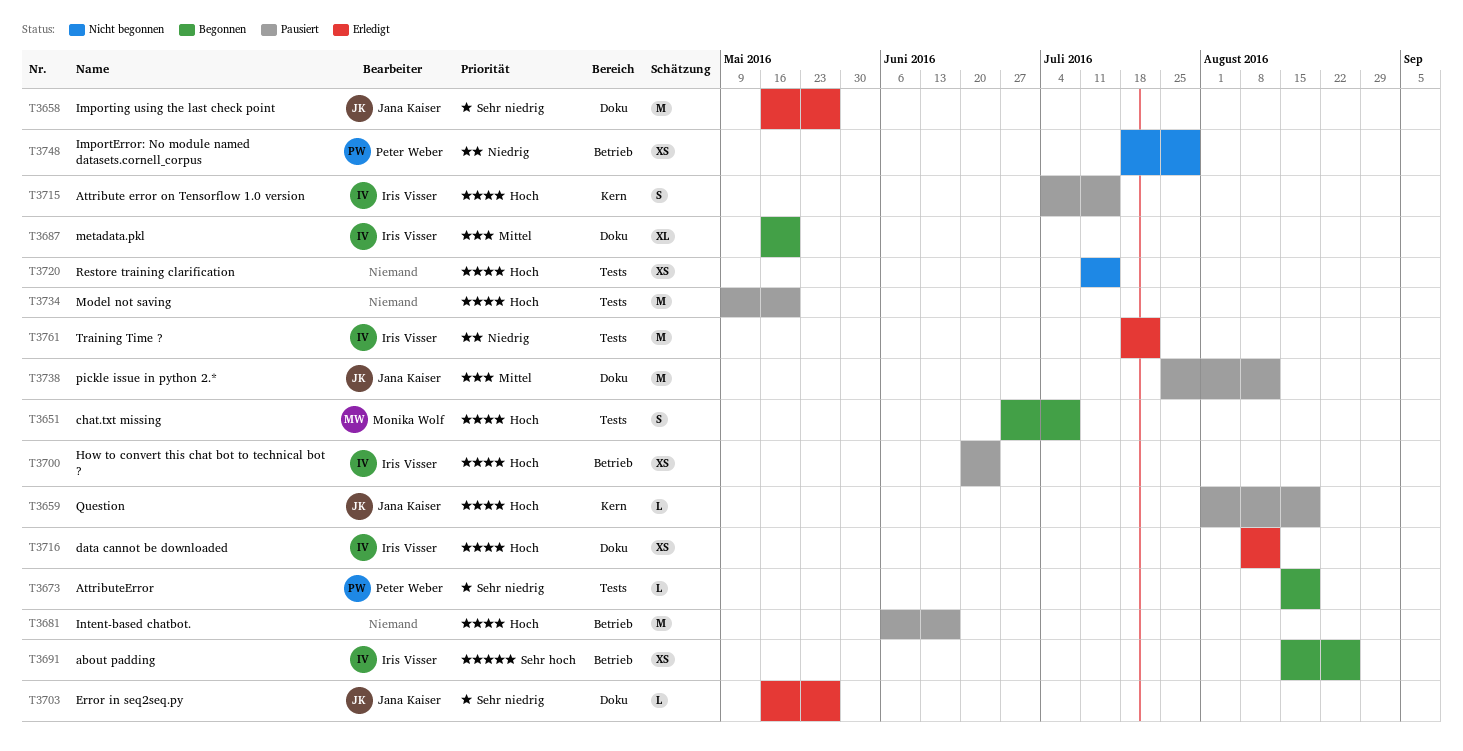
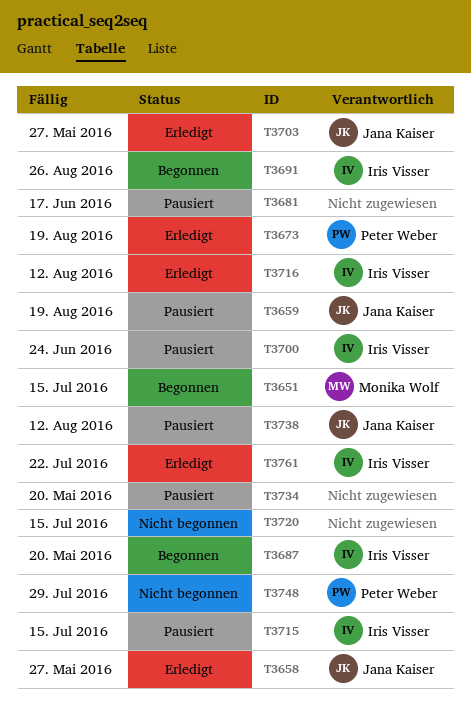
T3651, due: Jul 8 -> Jul 15
T3673, status: Begonnen -> Erledigt

